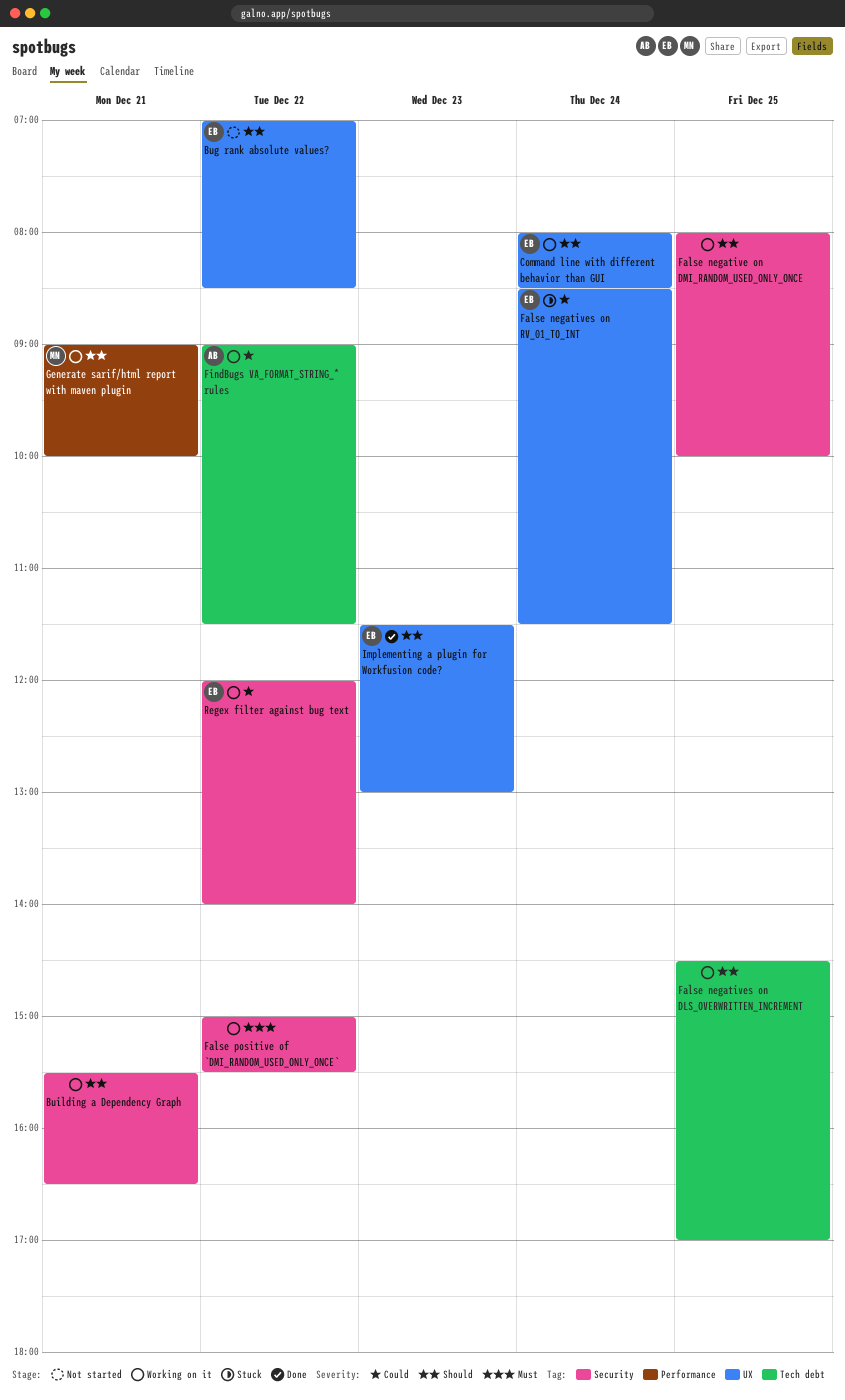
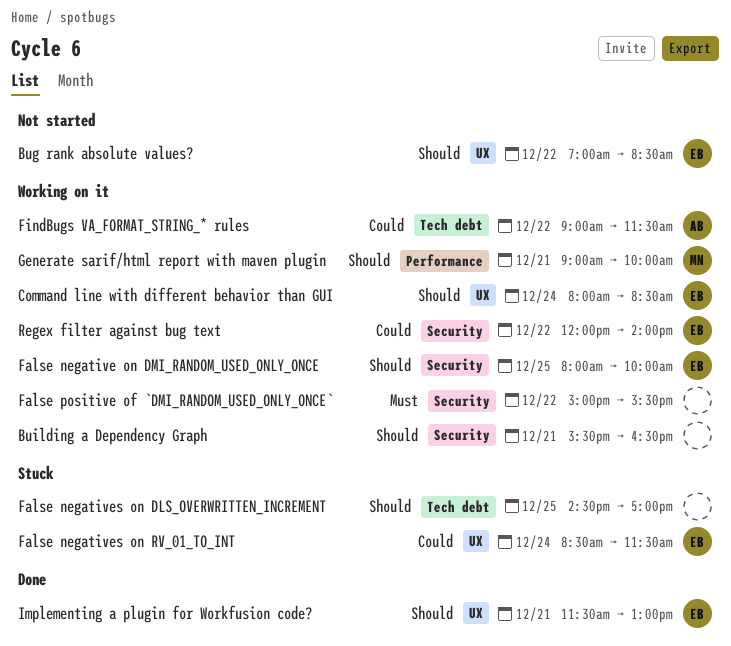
False negative on DMI_RANDOM_USED_ONLY_ONCE, owner: none -> EB
False negatives on DLS_OVERWRITTEN_INCREMENT, status: Working on it -> Stuck
Implementing a plugin for Workfusion code?, day: Dec 23 -> Dec 21

